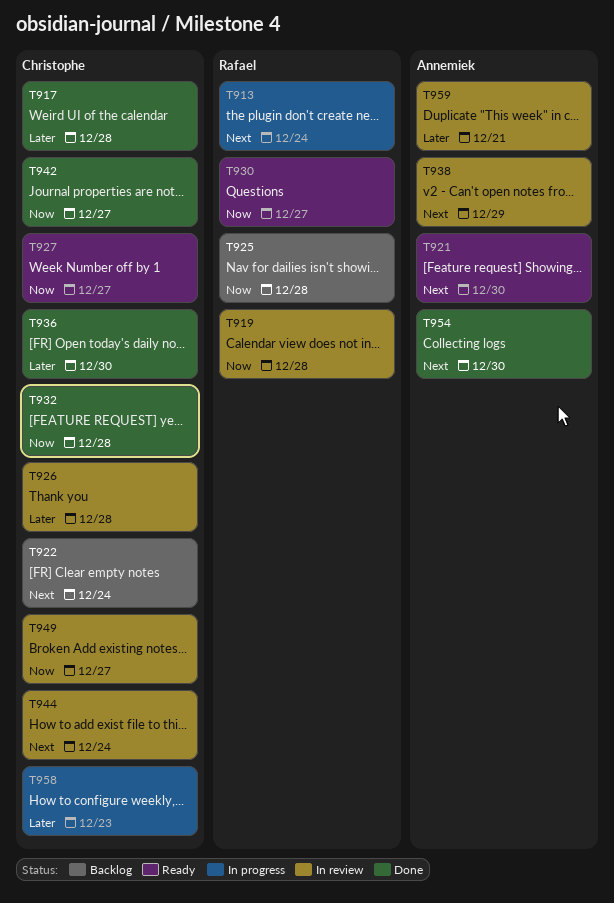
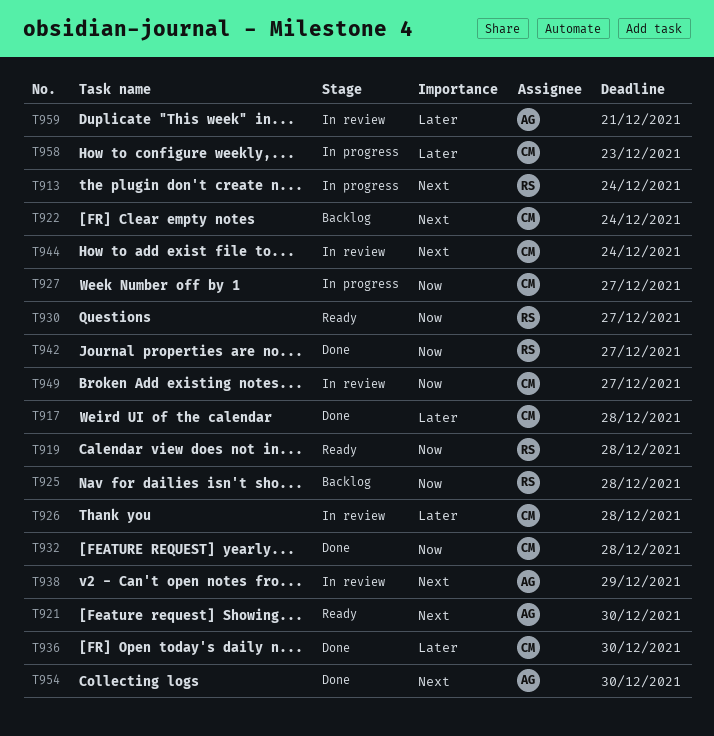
T919, status: In review -> Ready
T927, status: Ready -> In progress
T942, owner: Christophe -> Rafael

